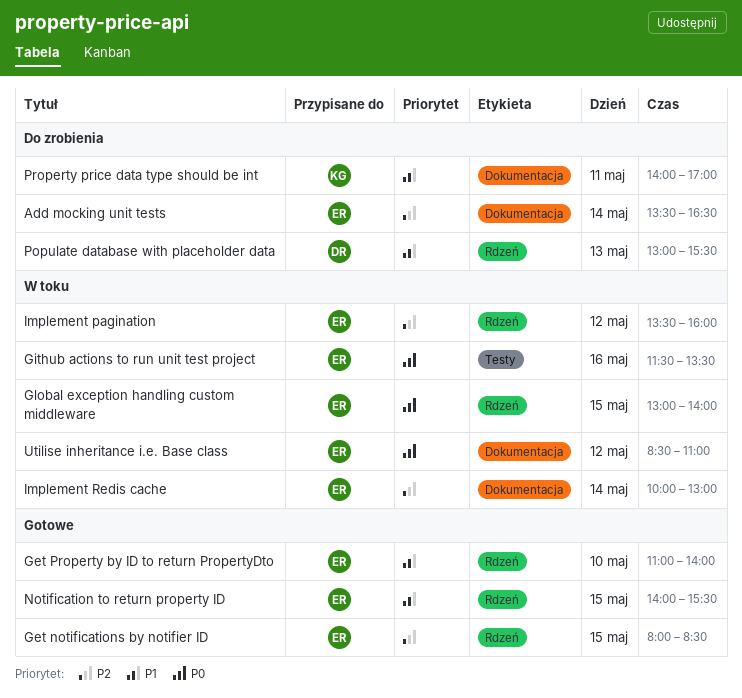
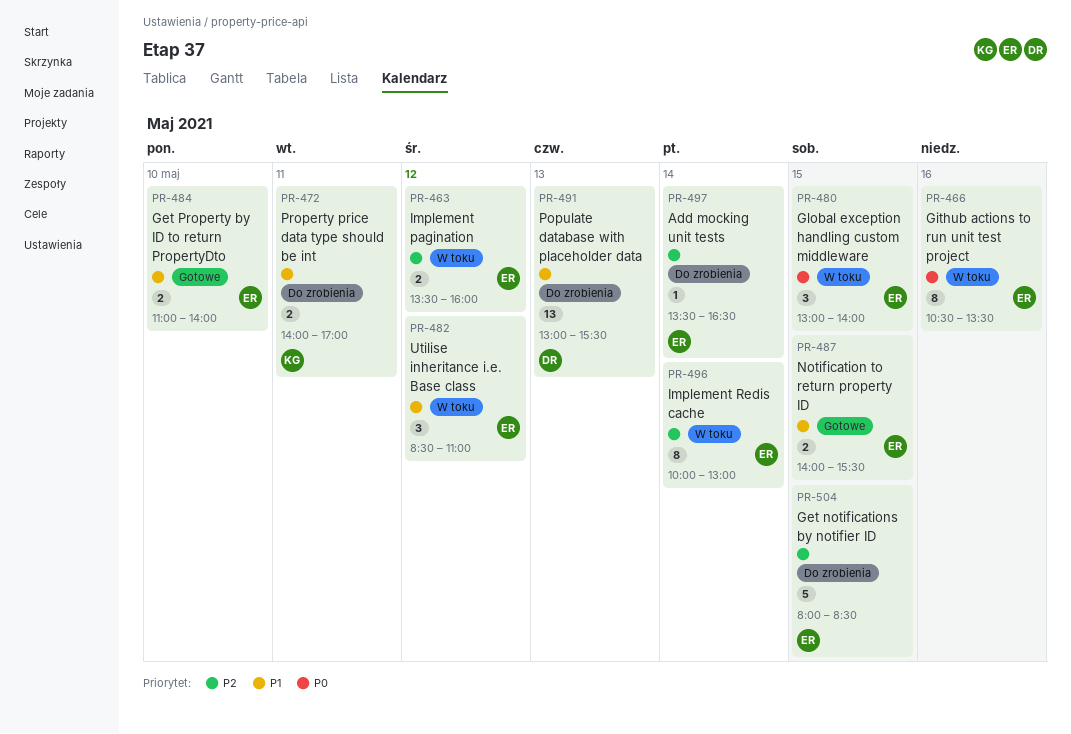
Get notifications by notifier ID, status: Gotowe -> Do zrobienia
Github actions to run unit test project, begins: 11:30 -> 10:30
Utilise inheritance i.e. Base class, priority: P0 -> P1

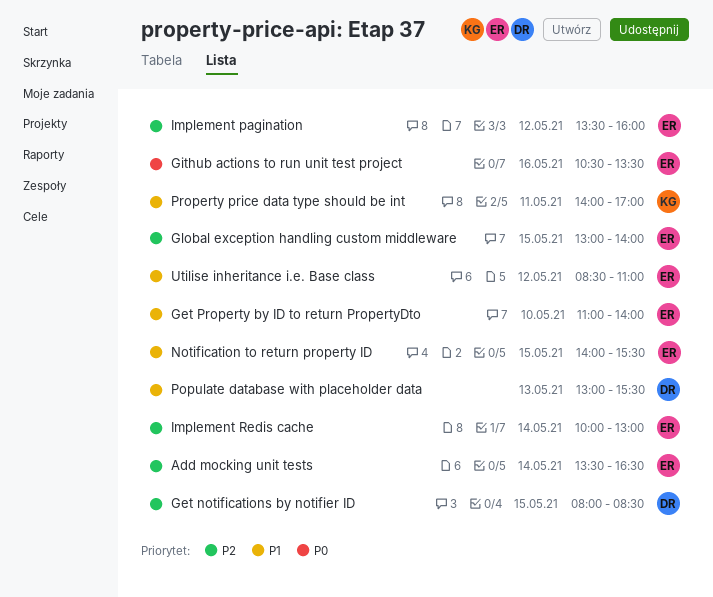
Get notifications by notifier ID, owner: ER -> DR
Global exception handling custom middleware, priority: P0 -> P2

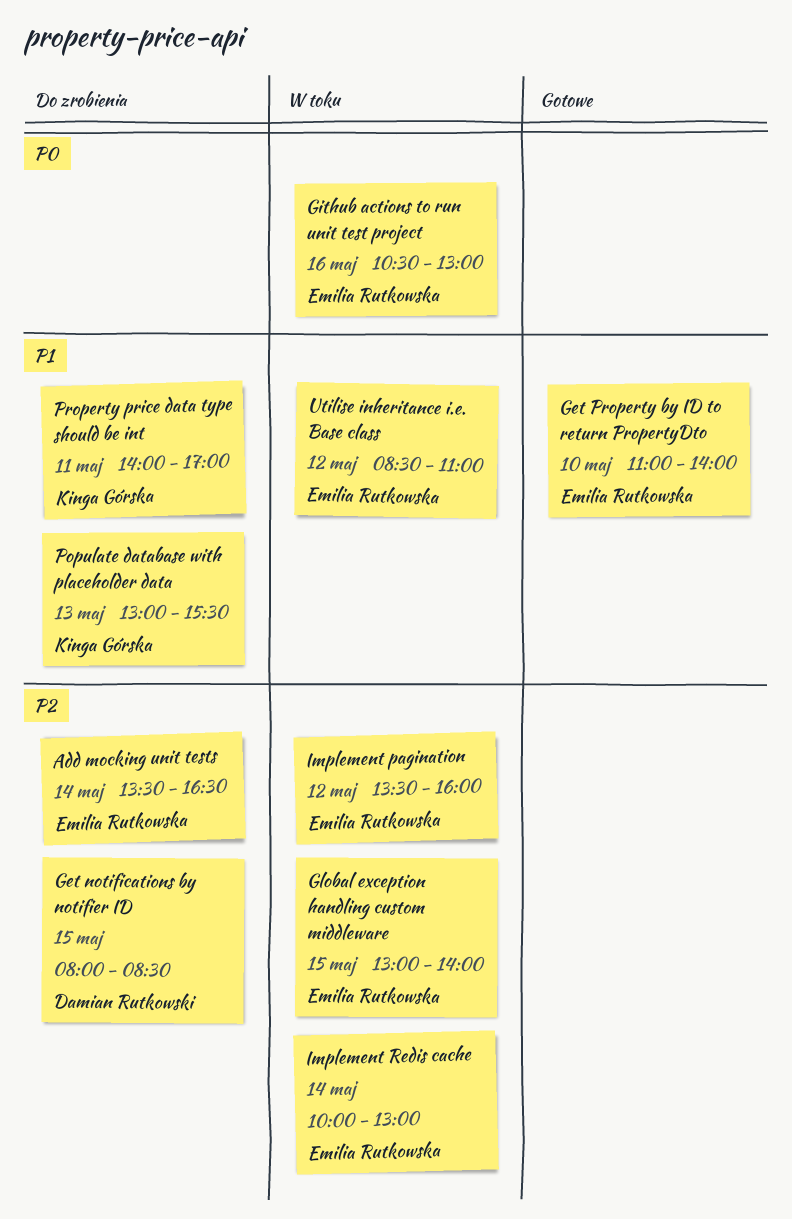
Github actions to run unit test project, ends: 13:30 -> 13:00
Notification to return property ID: present -> none
Populate database with placeholder data, owner: Damian Rutkowski -> Kinga Górska

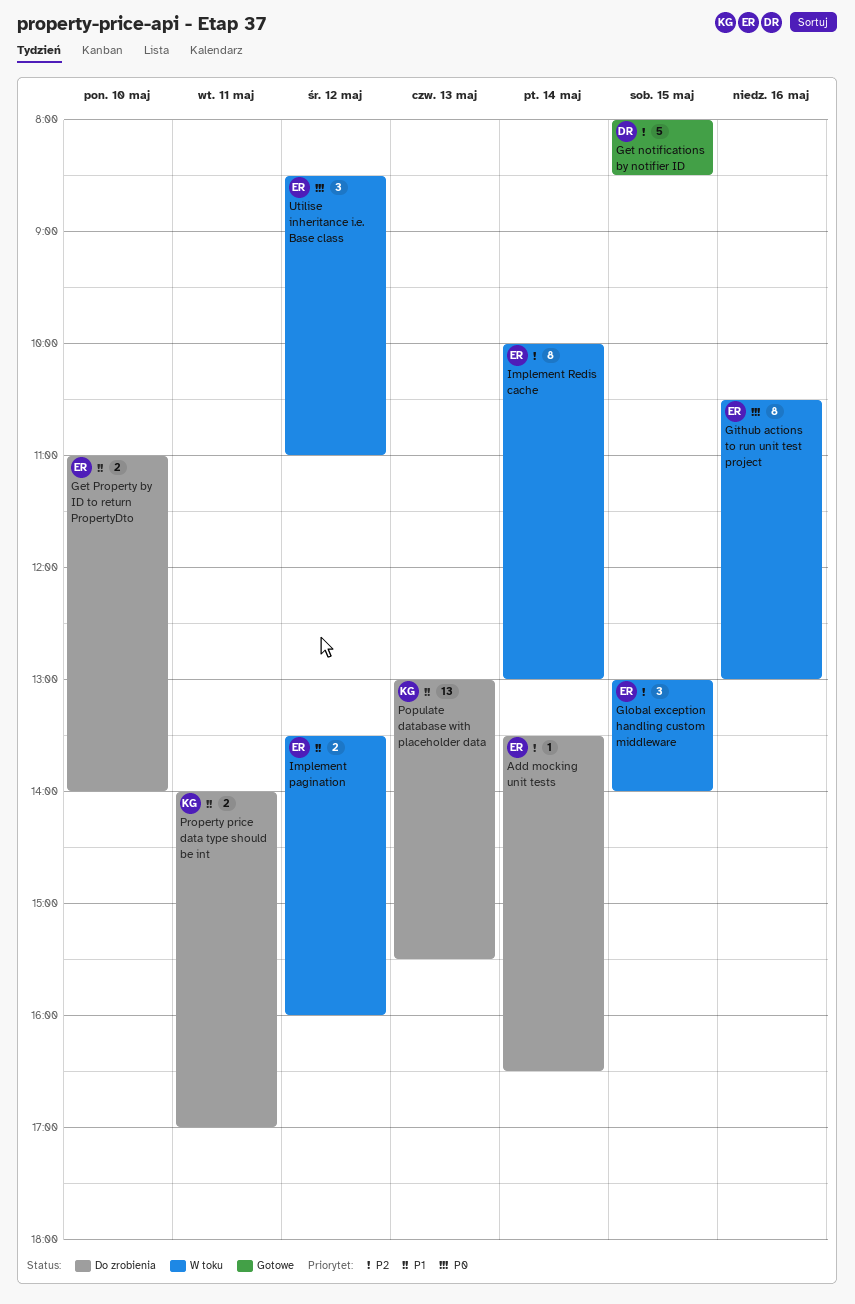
Get notifications by notifier ID, status: Do zrobienia -> Gotowe
Get Property by ID to return PropertyDto, status: Gotowe -> Do zrobienia
Implement pagination, priority: P2 -> P1
Utilise inheritance i.e. Base class, priority: P1 -> P0

